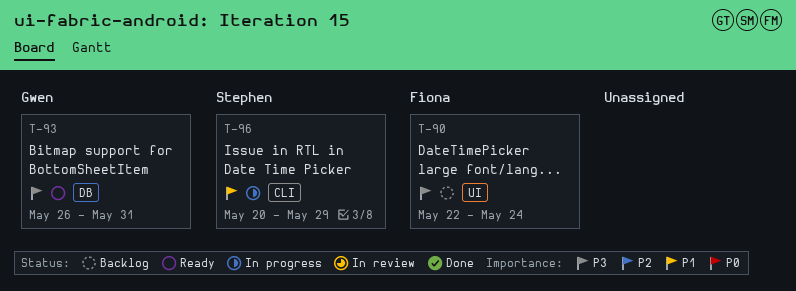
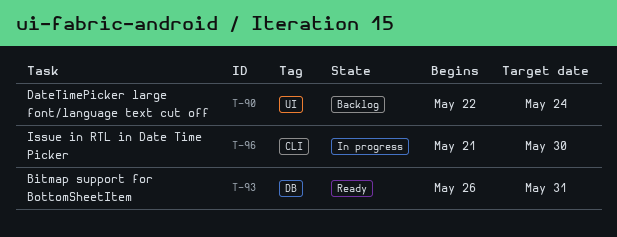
T-96, start: May 20 -> May 21
T-96, due: May 29 -> May 30

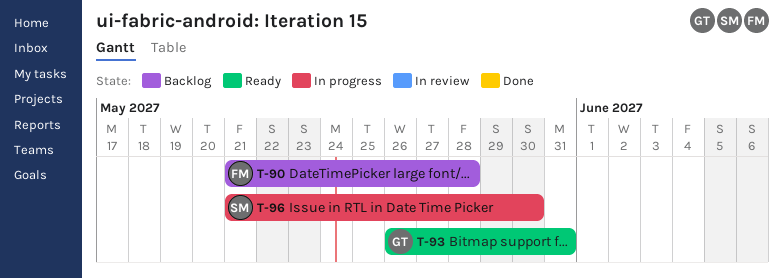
T-90, start: May 22 -> May 21
T-90, due: May 24 -> May 28

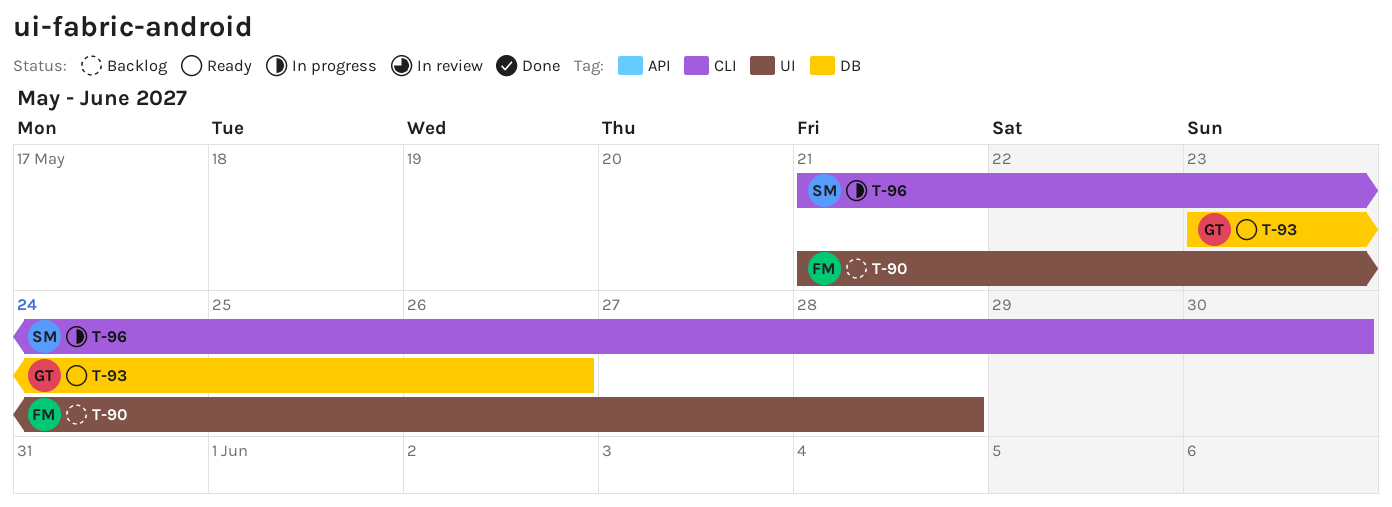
T-93, start: May 26 -> May 23
T-93, due: May 31 -> May 26

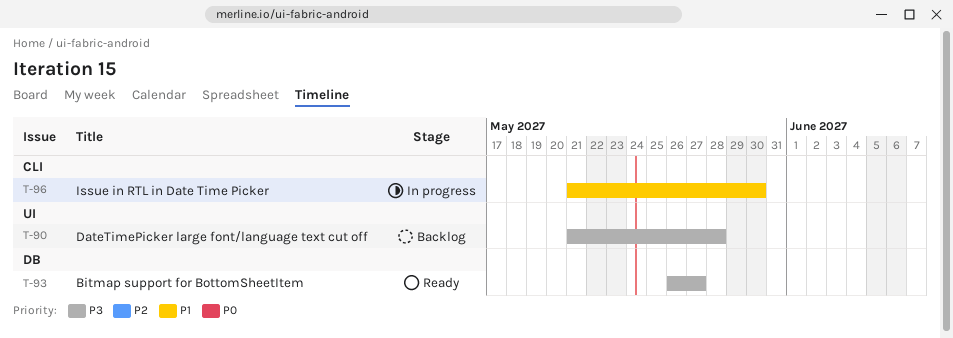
T-93, start: May 23 -> May 26
T-93, due: May 26 -> May 27

